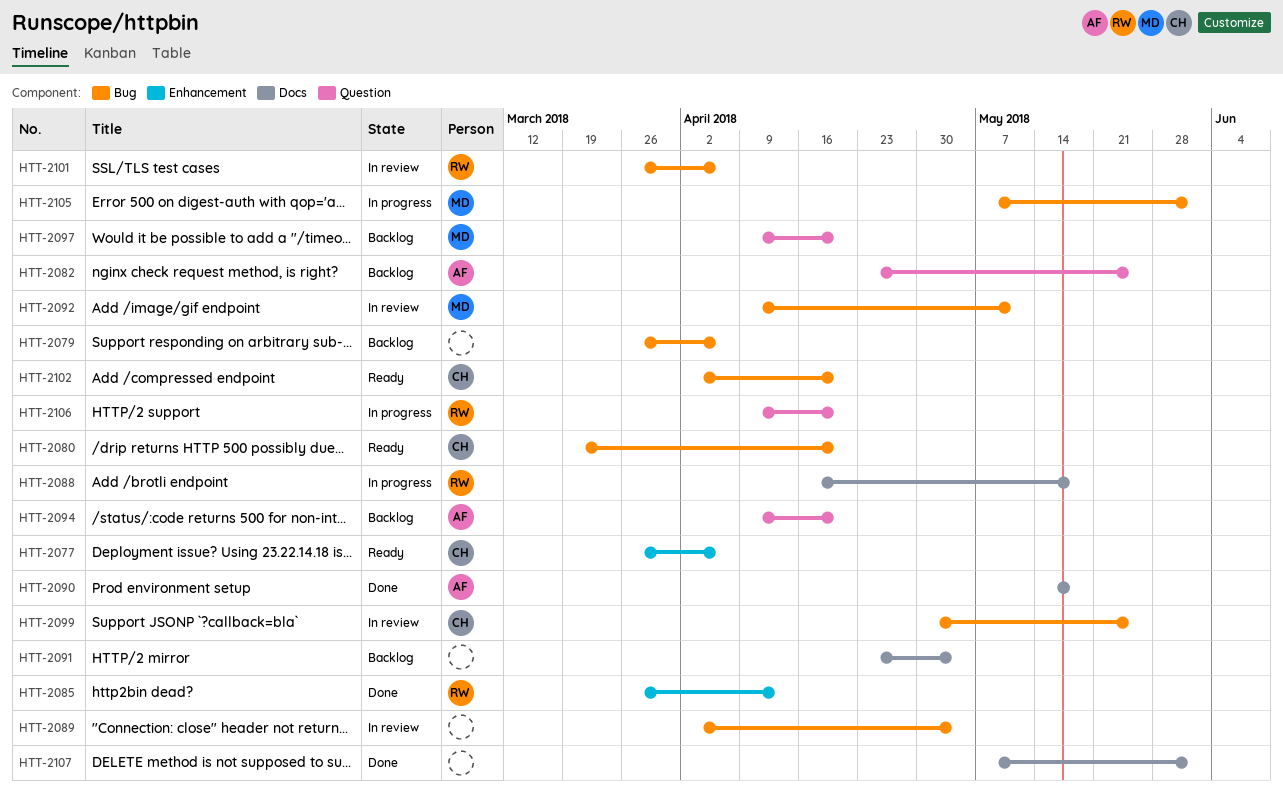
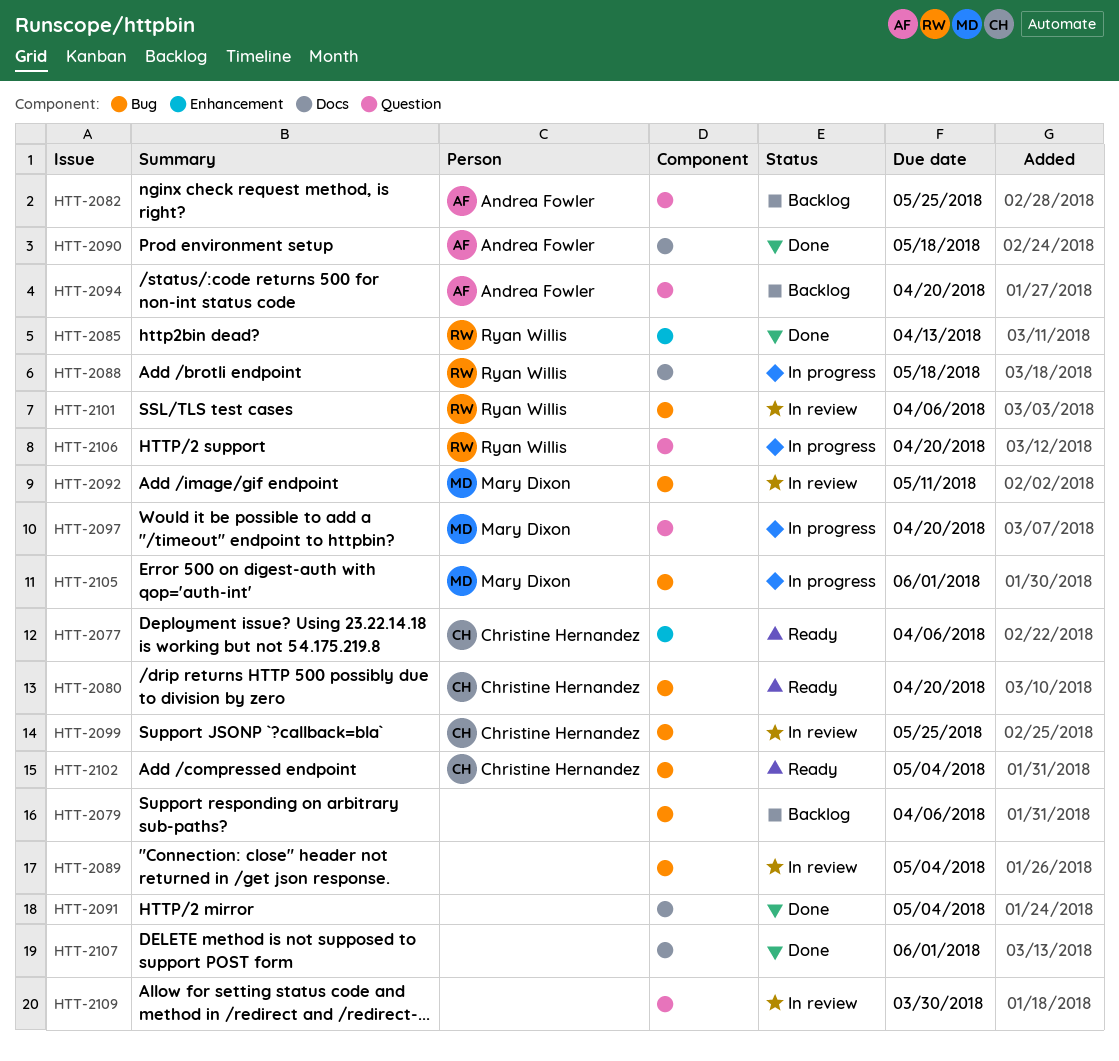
HTT-2091, status: Backlog -> Done
HTT-2097, status: Backlog -> In progress
HTT-2102, due: Apr 20 -> May 4
HTT-2109: none -> present

